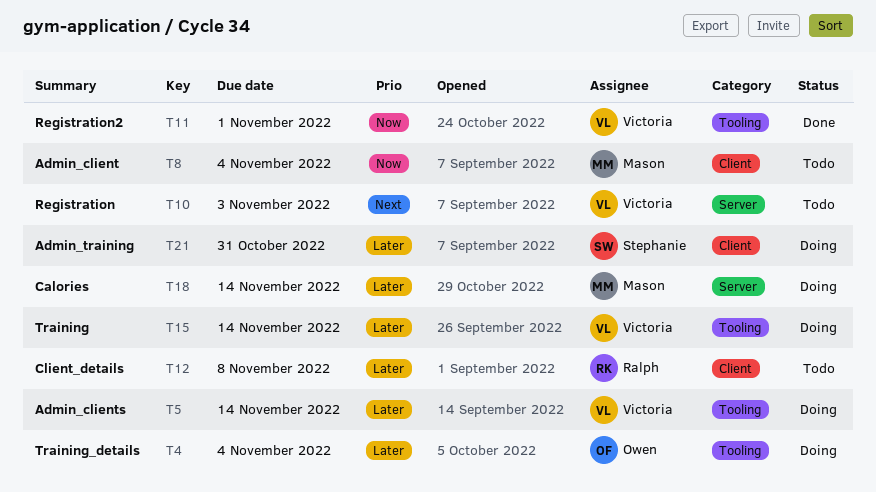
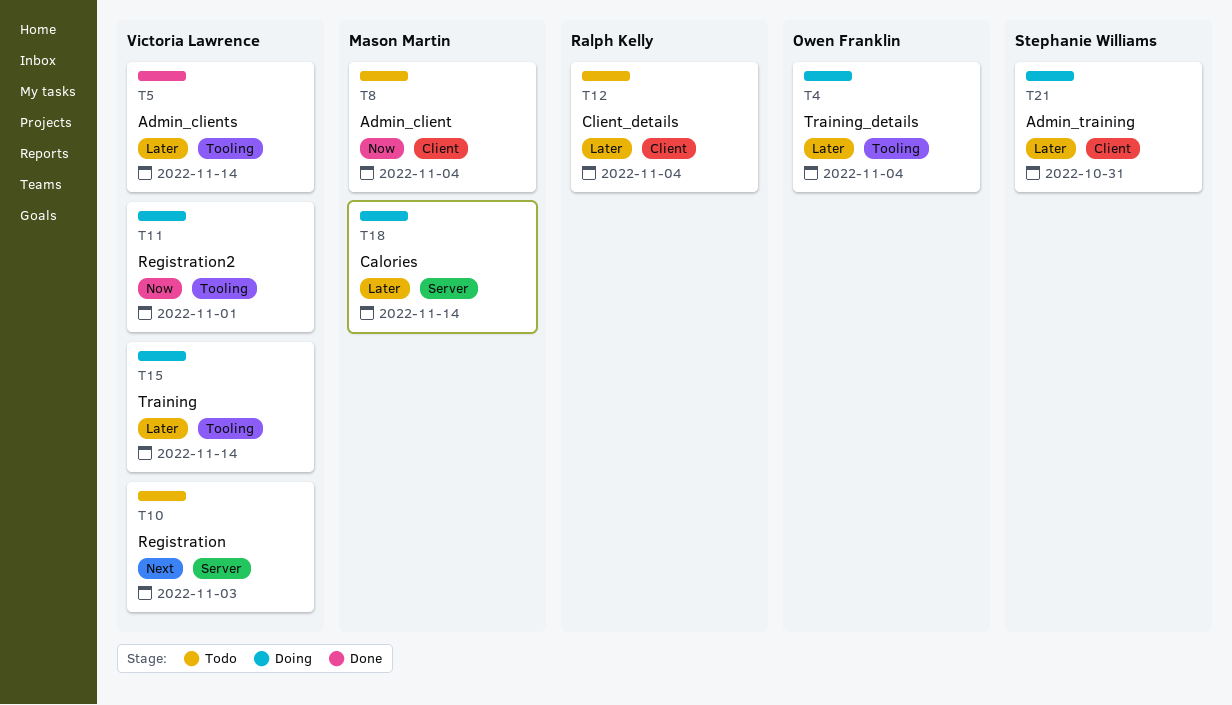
T5, status: Doing -> Done
T11, status: Done -> Doing
T12, due: Nov 8 -> Nov 4

